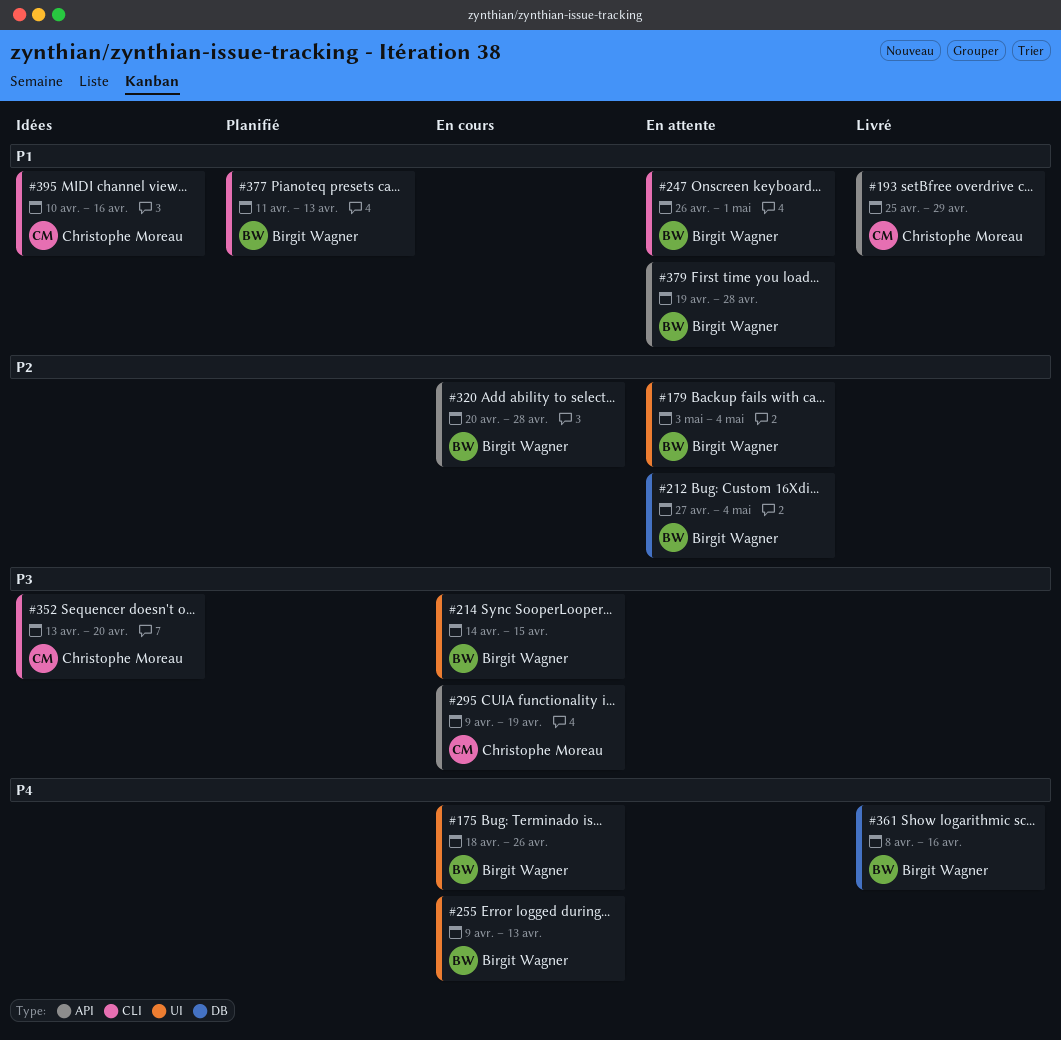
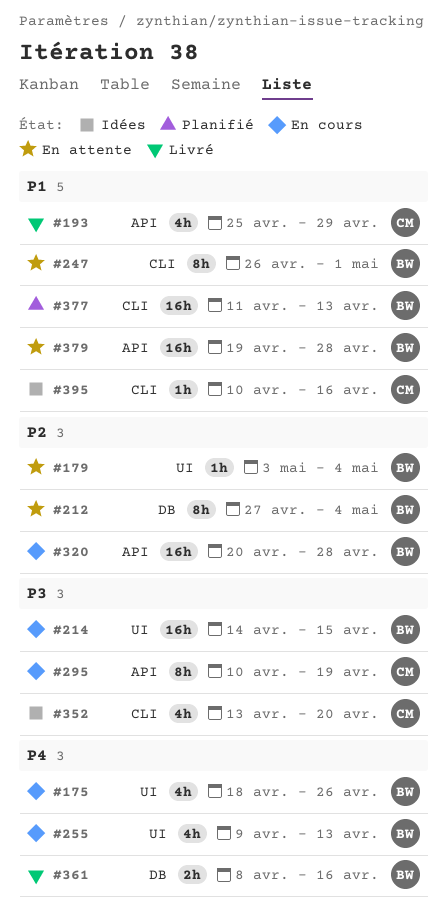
#295, start: Apr 9 -> Apr 10

